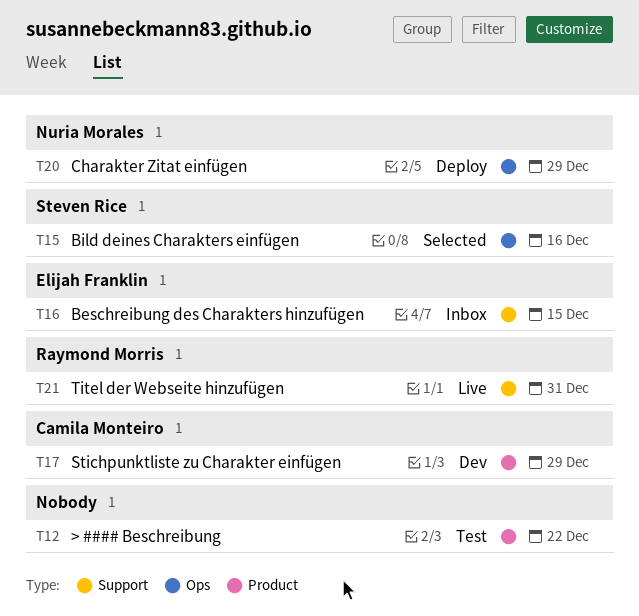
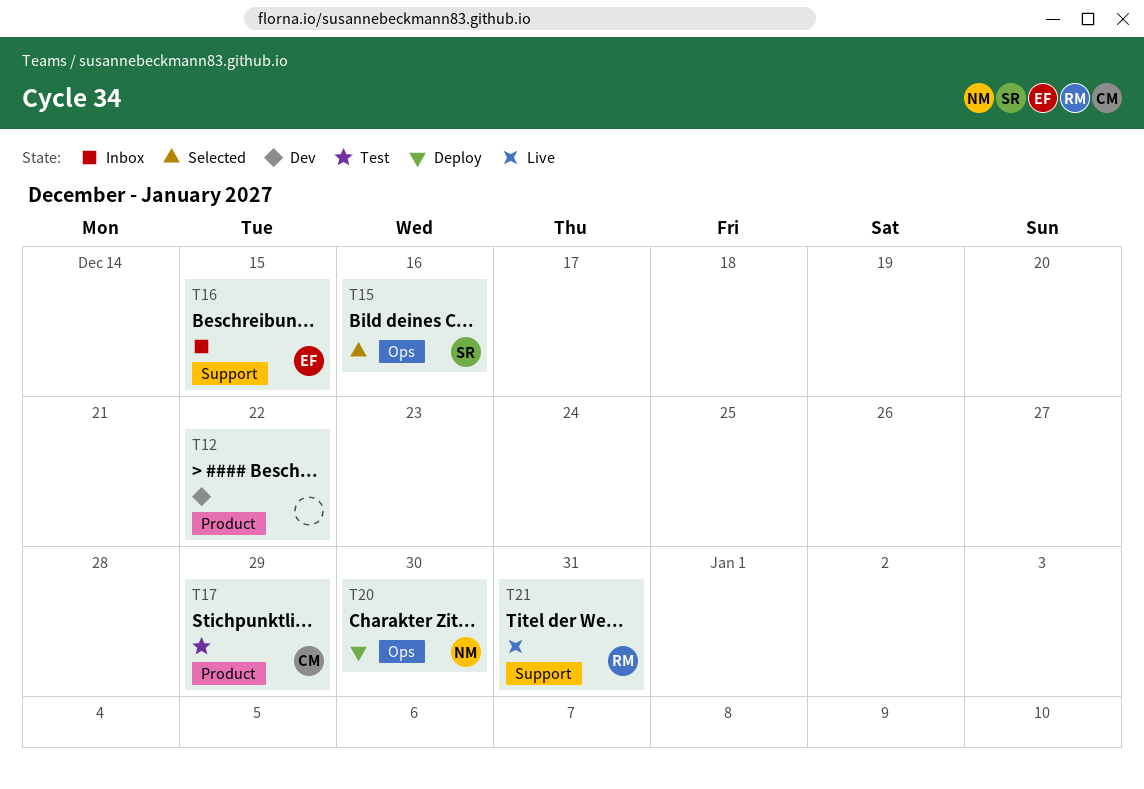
T12, status: Test -> Dev
T17, status: Dev -> Test
T20, due: Dec 29 -> Dec 30

